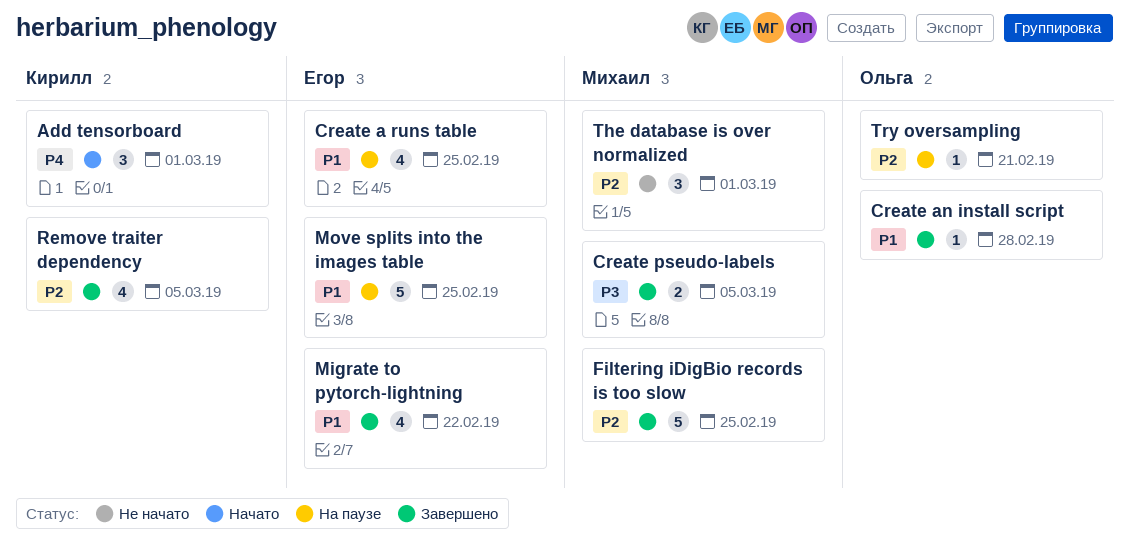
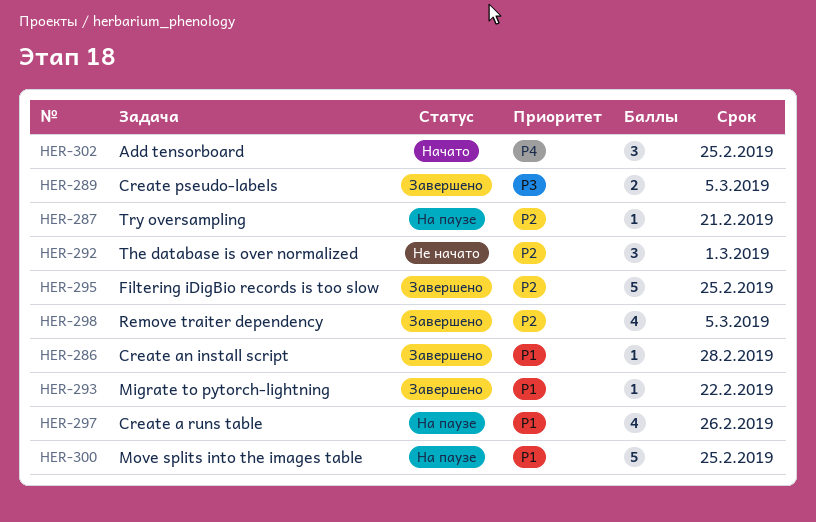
Add tensorboard, due: Mar 1 -> Feb 25
Create a runs table, due: Feb 25 -> Feb 26
Migrate to pytorch-lightning, estimate: 4 -> 1

